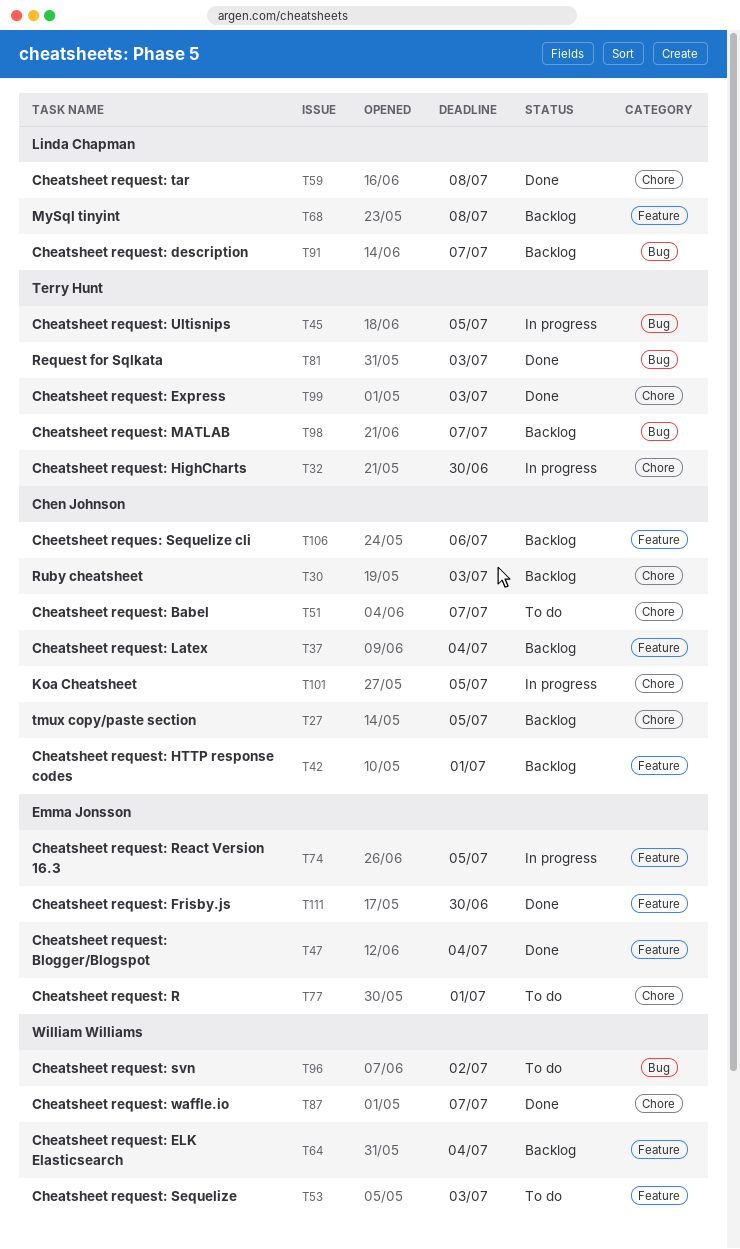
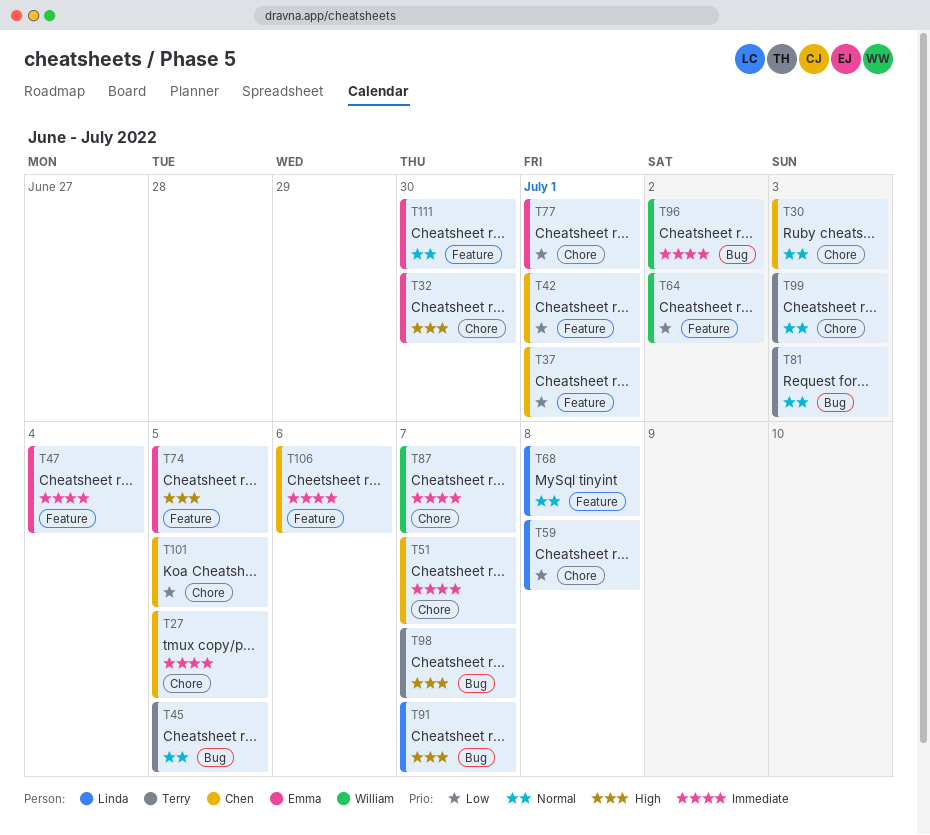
T32, owner: Terry Hunt -> Emma Jonsson
T37, due: Jul 4 -> Jul 1
T53: present -> none
T64, due: Jul 4 -> Jul 2

